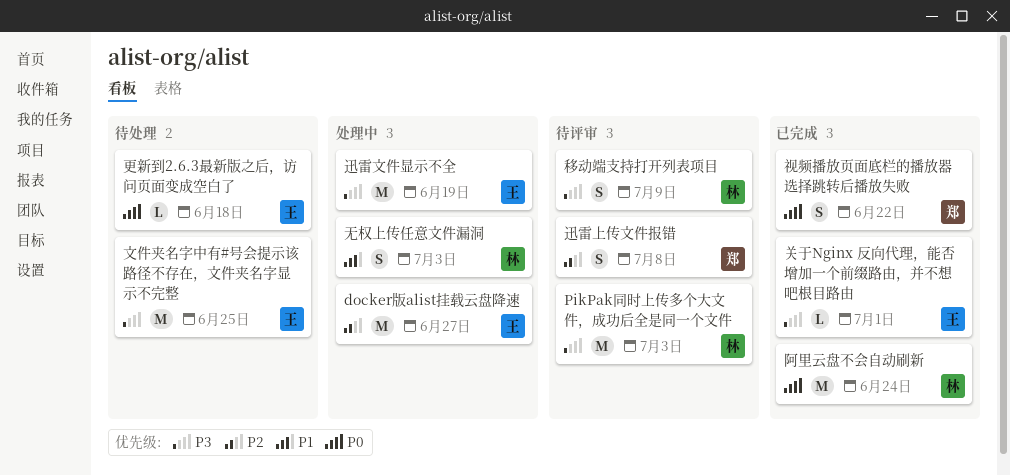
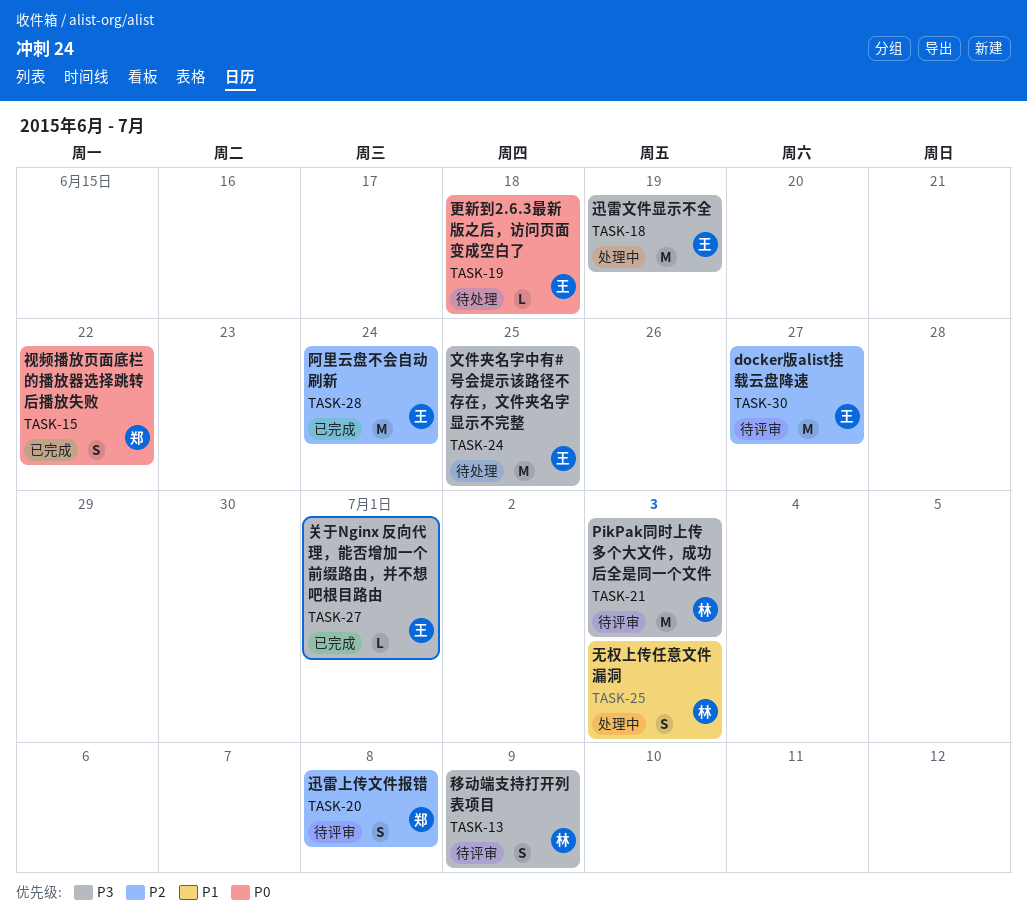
docker版alist挂载云盘降速, status: 处理中 -> 待评审
阿里云盘不会自动刷新, owner: 林 -> 王
阿里云盘不会自动刷新, priority: P0 -> P2

